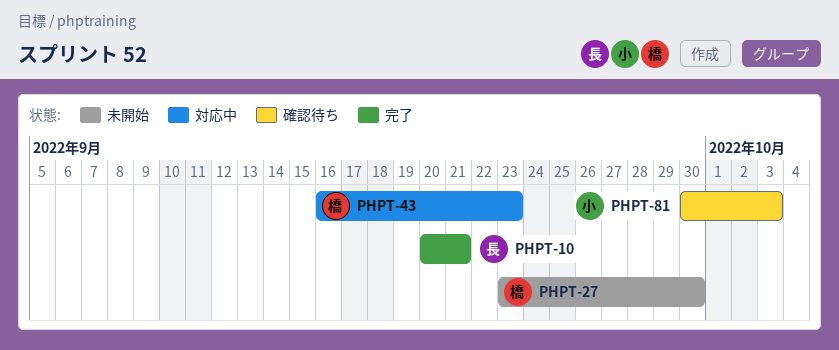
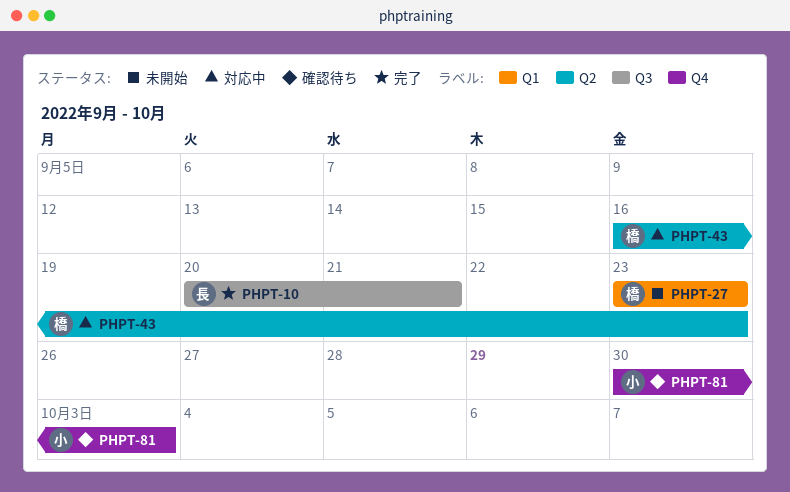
PHPT-27, due: Sep 30 -> Sep 23

